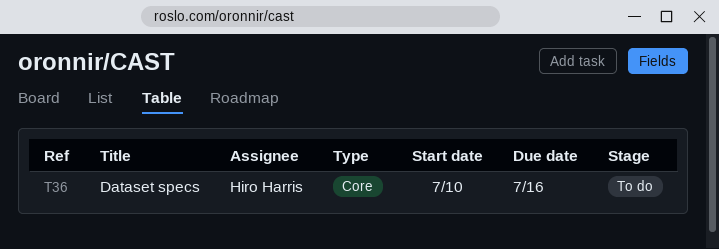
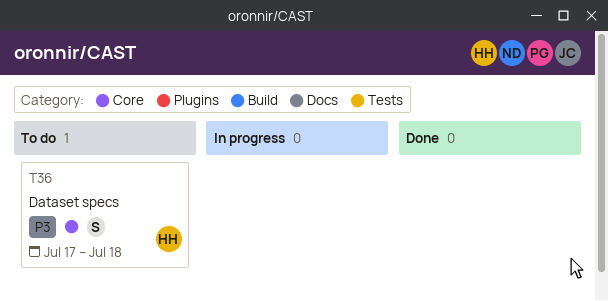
T36, start: Jul 10 -> Jul 17
T36, due: Jul 16 -> Jul 18

